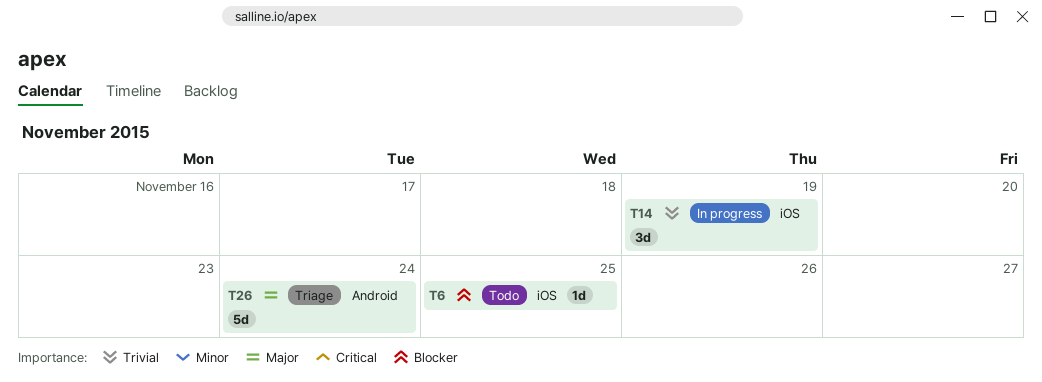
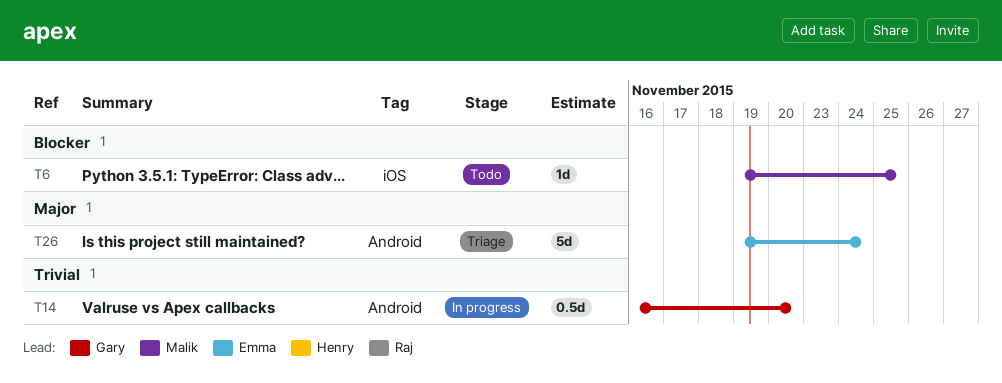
T14, label: iOS -> Android
T14, estimate: 3d -> 0.5d
T14, due: Nov 19 -> Nov 20

